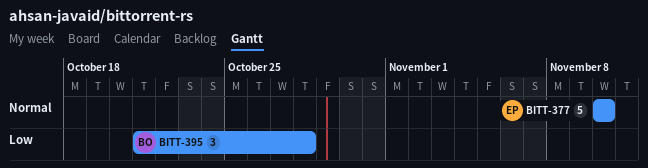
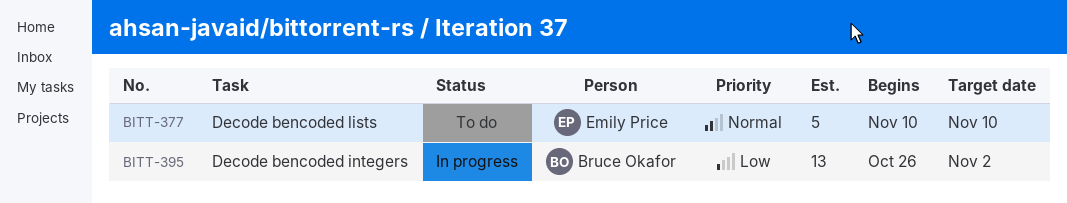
BITT-395, estimate: 3 -> 13
BITT-395, start: Oct 21 -> Oct 26
BITT-395, due: Oct 28 -> Nov 2

